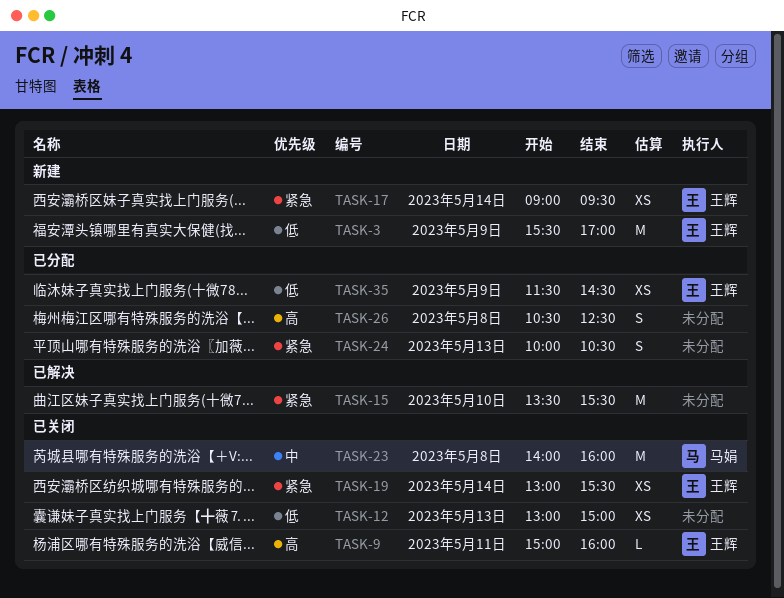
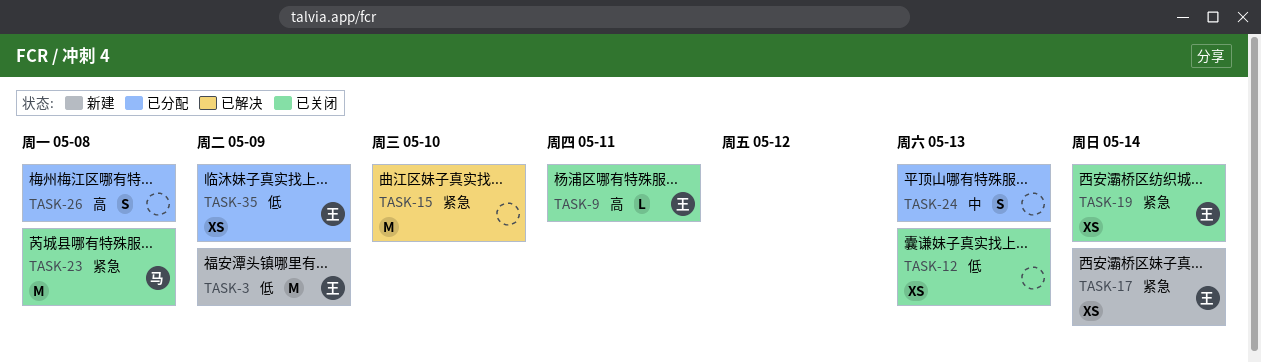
TASK-23, priority: 中 -> 紧急
TASK-24, priority: 紧急 -> 中

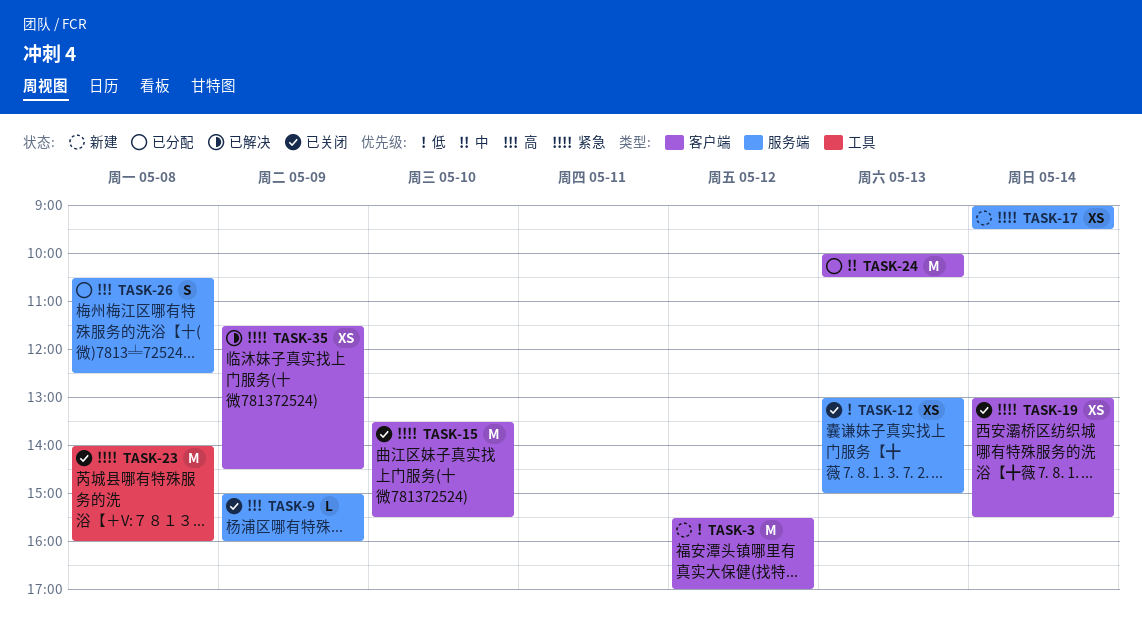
TASK-3, day: May 9 -> May 12
TASK-9, day: May 11 -> May 9
TASK-15, status: 已解决 -> 已关闭
TASK-24, estimate: S -> M
TASK-35, status: 已分配 -> 已解决
TASK-35, priority: 低 -> 紧急

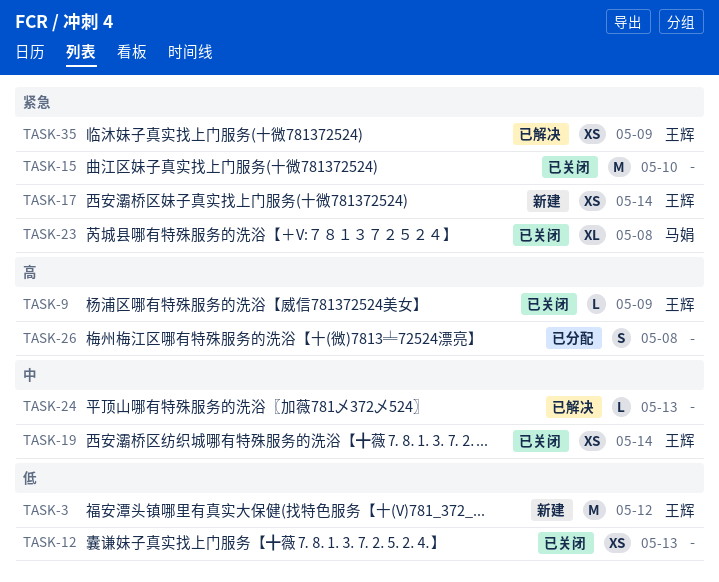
TASK-19, priority: 紧急 -> 中
TASK-23, estimate: M -> XL
TASK-24, status: 已分配 -> 已解决
TASK-24, estimate: M -> L

